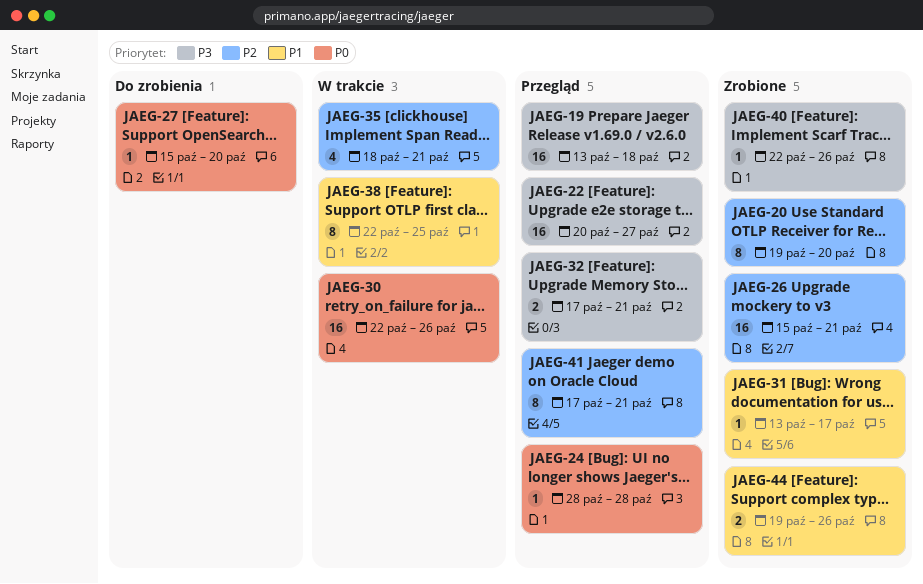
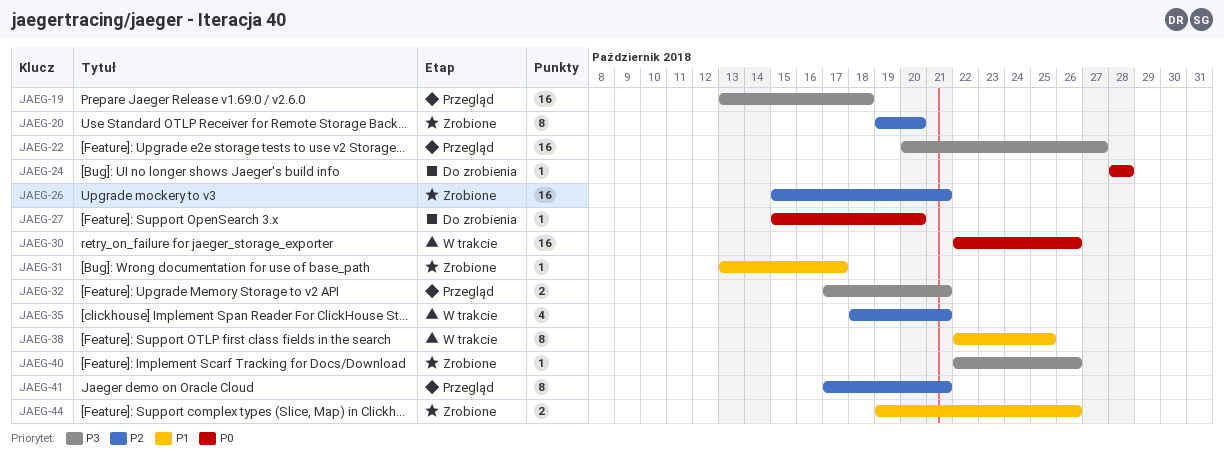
JAEG-24, status: Przegląd -> Do zrobienia

